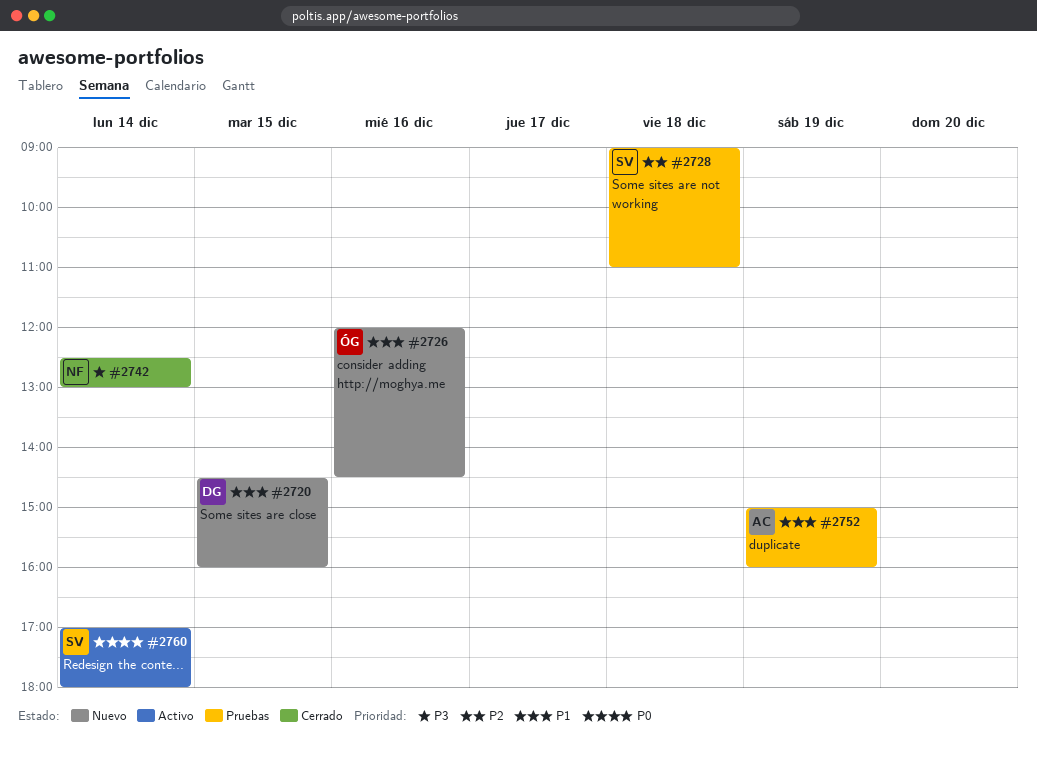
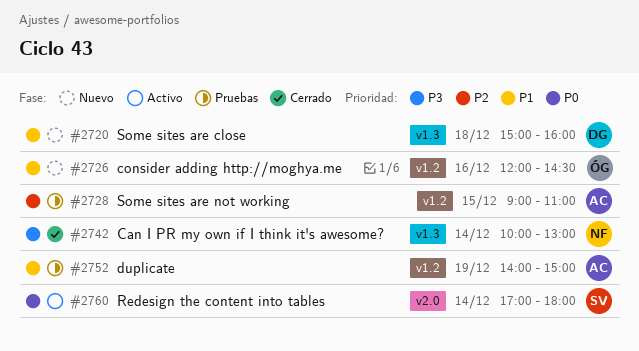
#2720, day: Dec 15 -> Dec 18
#2720, begins: 14:30 -> 15:00
#2728, owner: SV -> AC
#2728, day: Dec 18 -> Dec 15
#2742, begins: 12:30 -> 10:00
#2752, begins: 15:00 -> 14:00
#2752, ends: 16:00 -> 15:00

